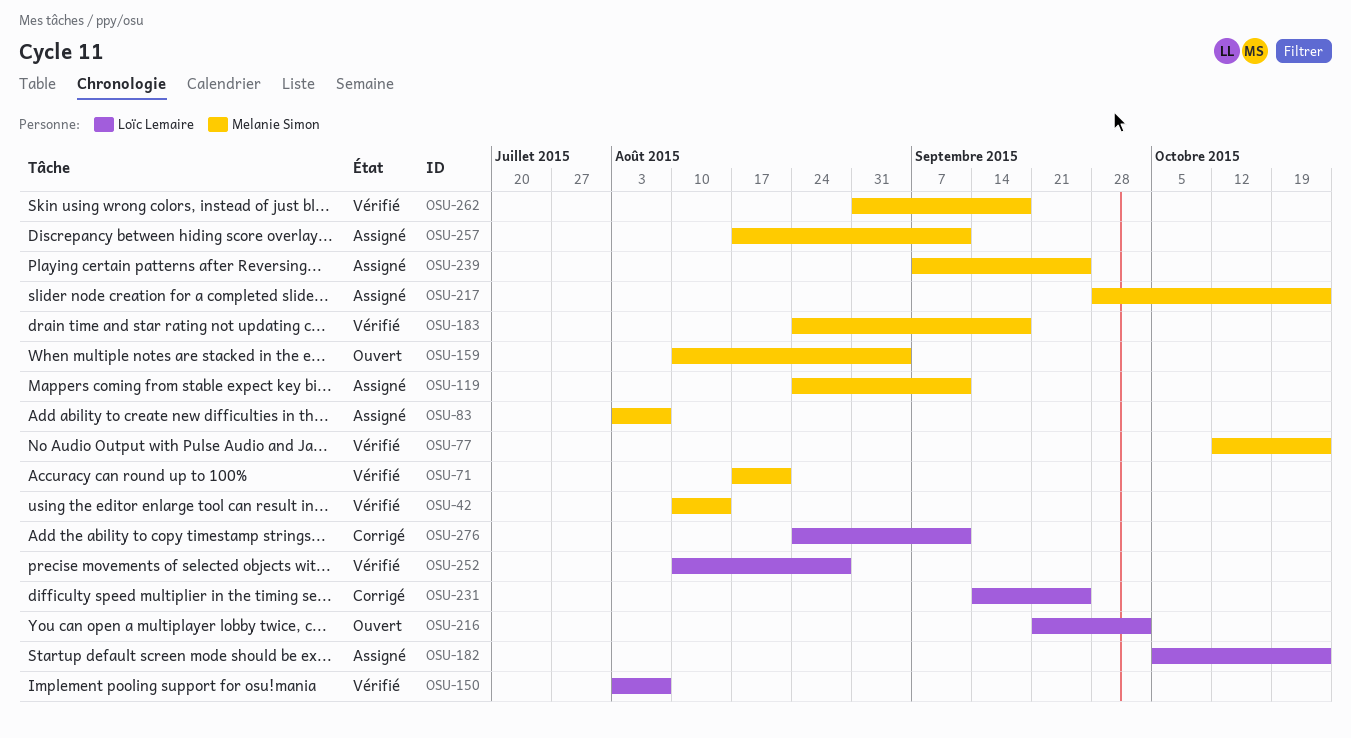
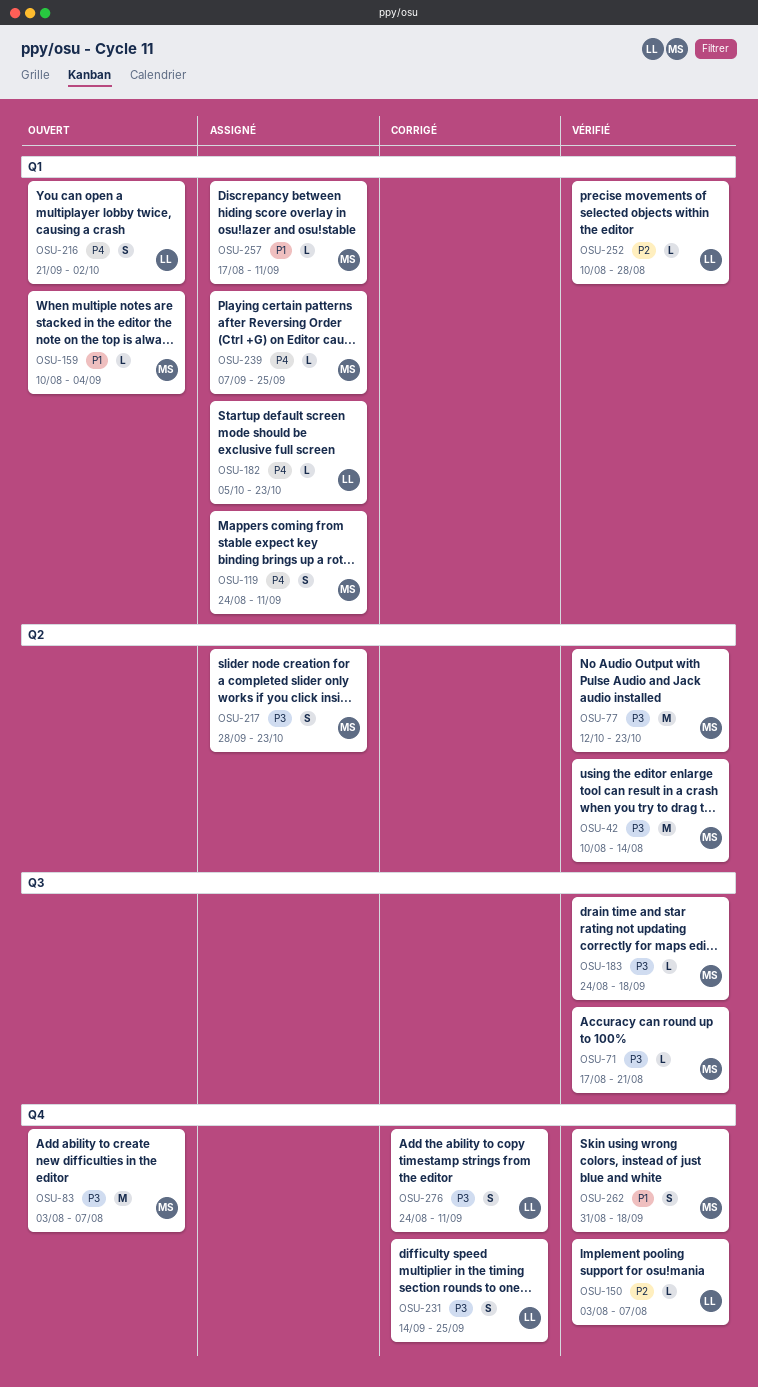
OSU-83, status: Assigné -> Ouvert

